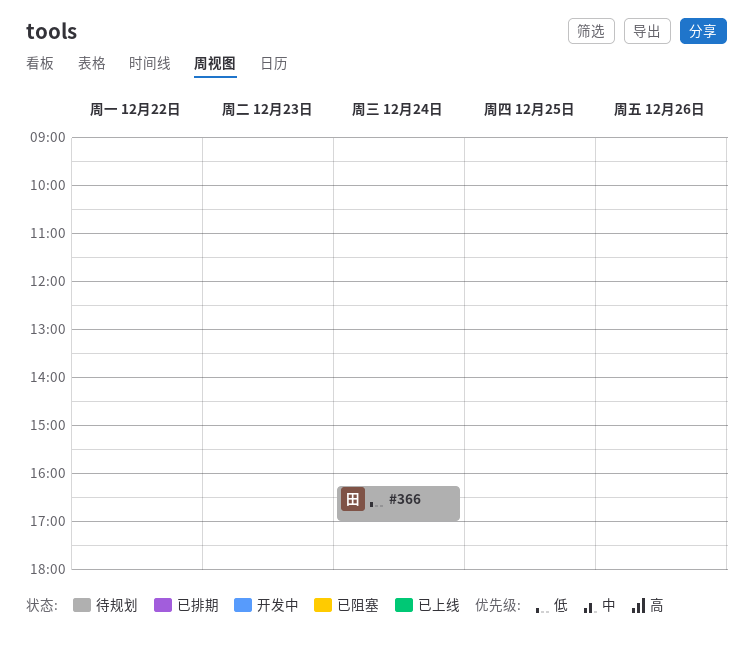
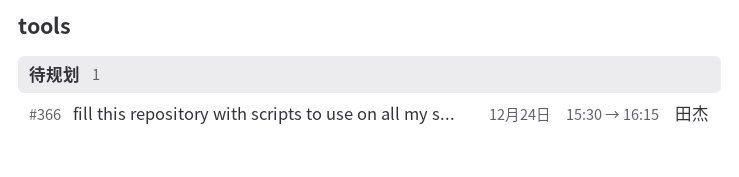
#366, begins: 16:15 -> 15:30
#366, ends: 17:00 -> 16:15

